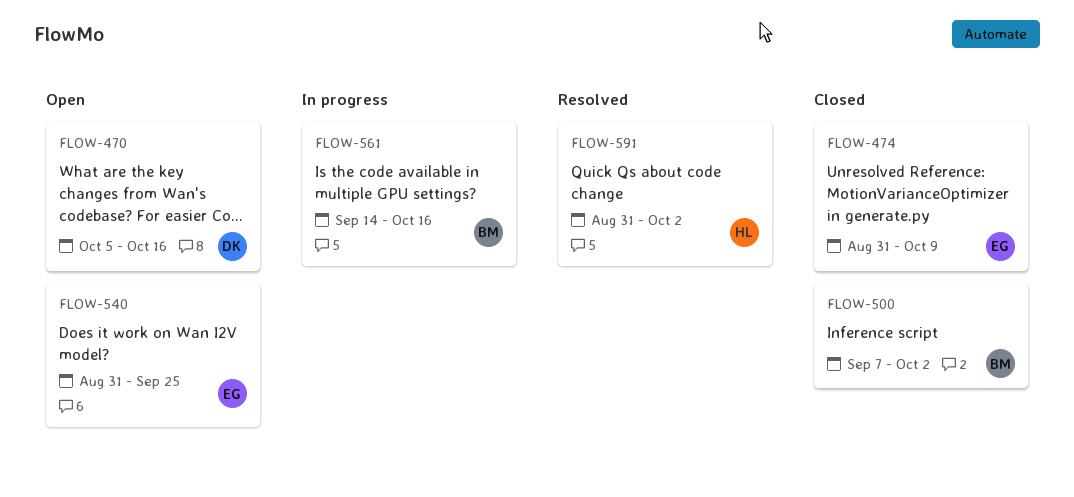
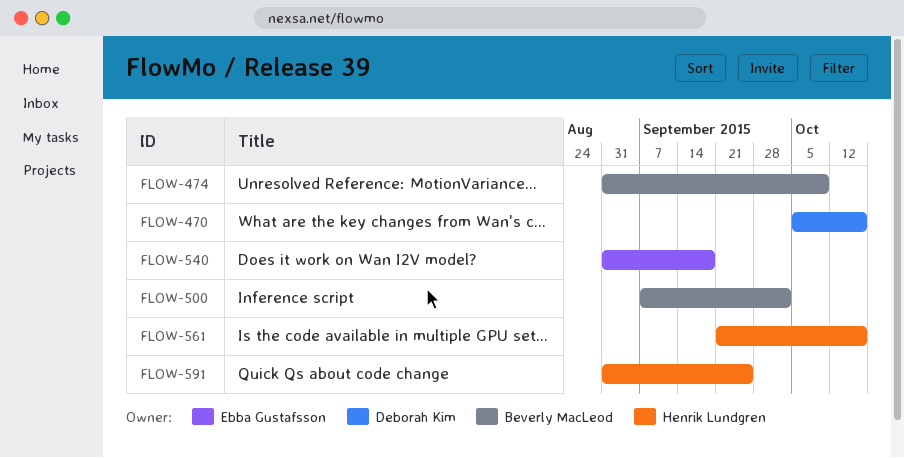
FLOW-474, owner: Ebba Gustafsson -> Beverly MacLeod
FLOW-540, due: Sep 25 -> Sep 18
FLOW-561, owner: Beverly MacLeod -> Henrik Lundgren
FLOW-561, start: Sep 14 -> Sep 21
FLOW-591, due: Oct 2 -> Sep 25

